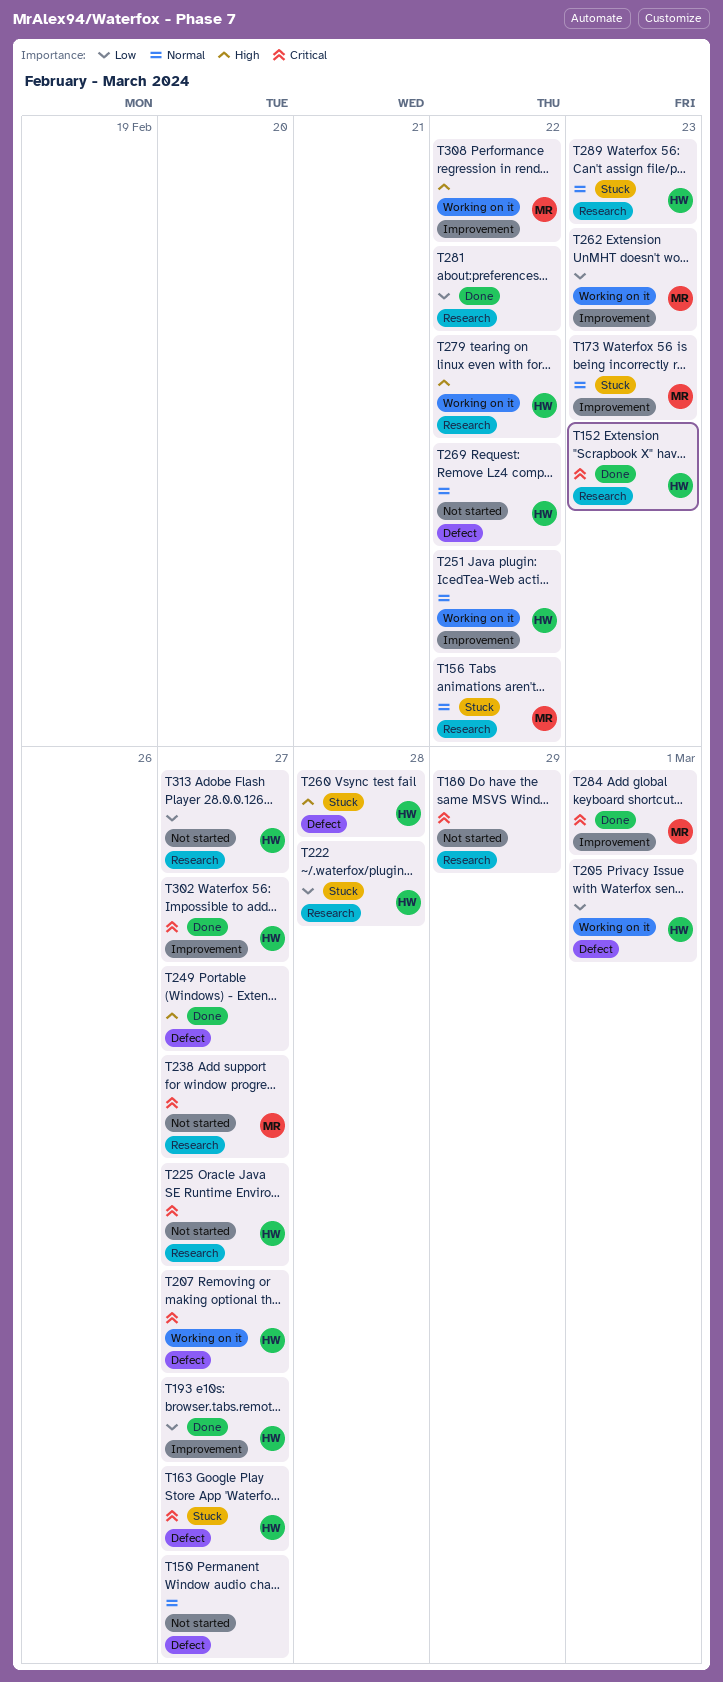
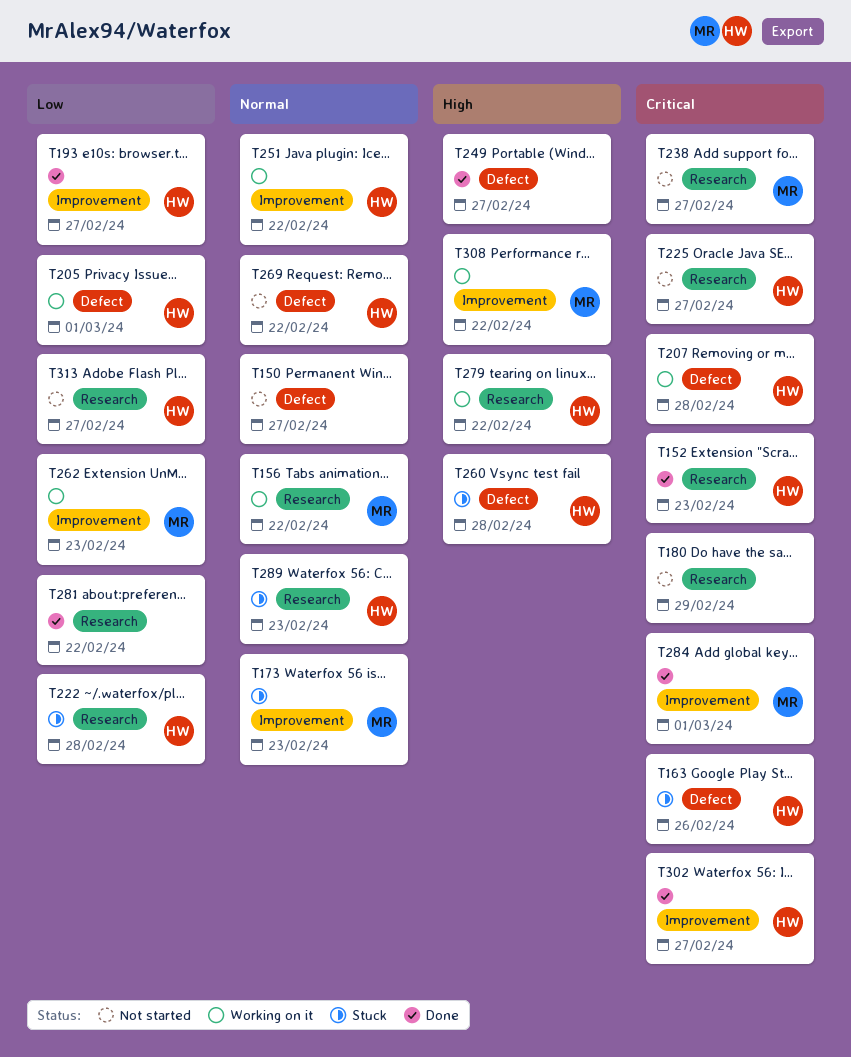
T156, status: Stuck -> Working on it
T163, due: Feb 27 -> Feb 26
T207, due: Feb 27 -> Feb 28

